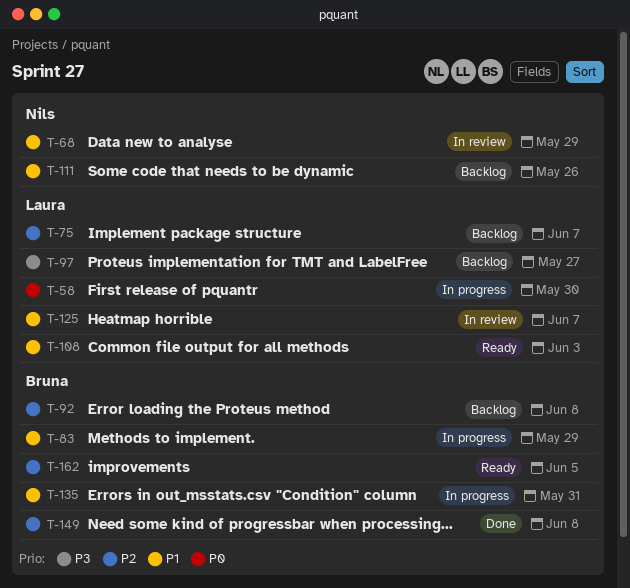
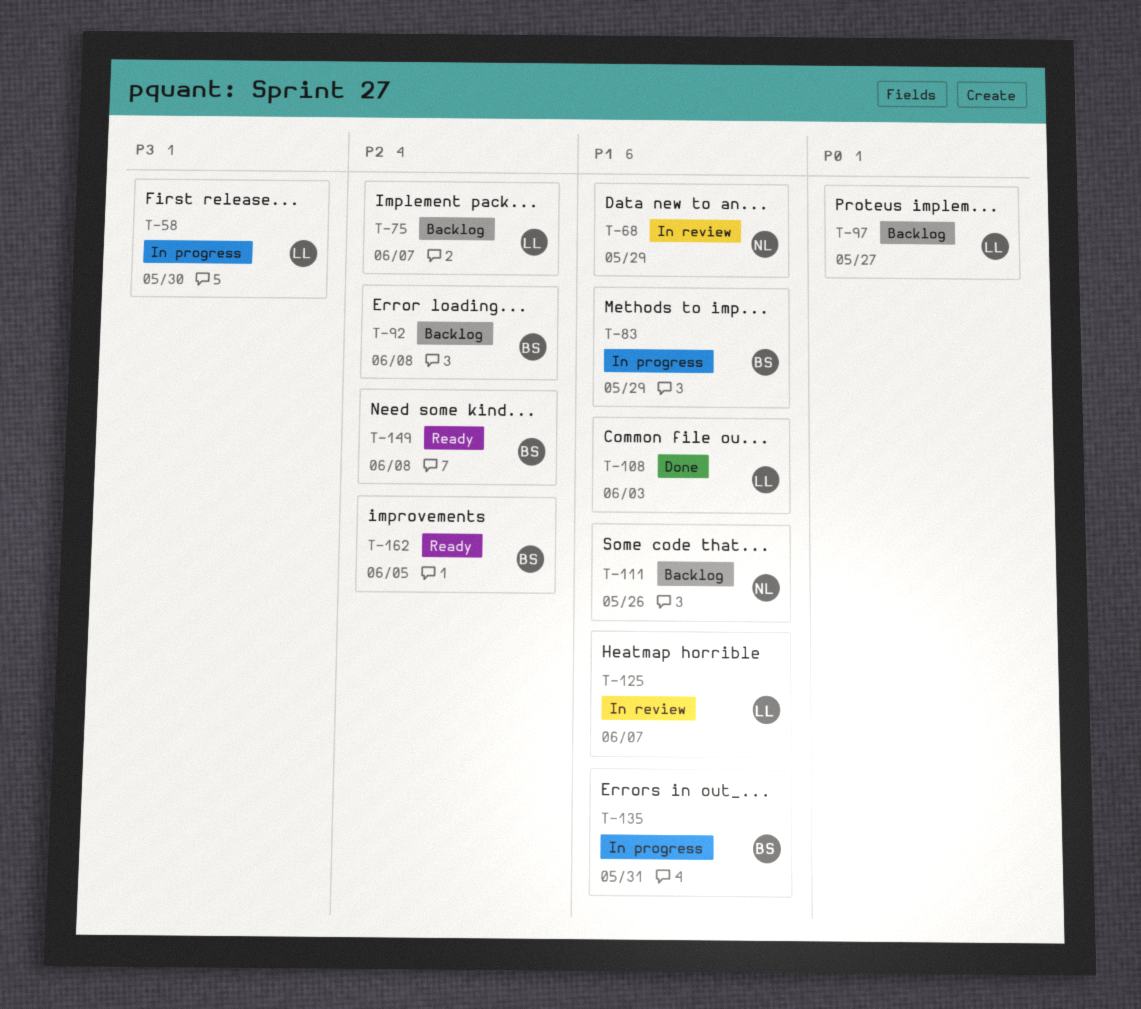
T-58, priority: P0 -> P3
T-97, priority: P3 -> P0
T-108, status: Ready -> Done
T-149, status: Done -> Ready

